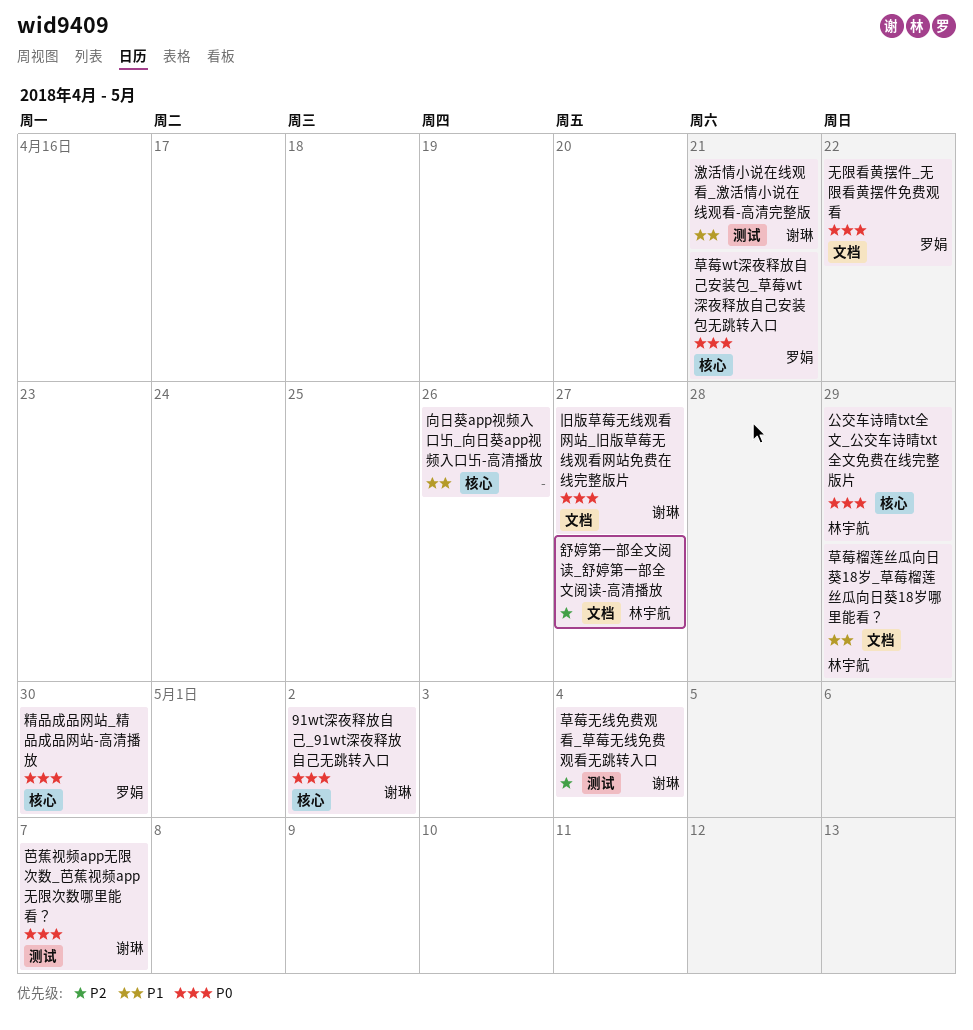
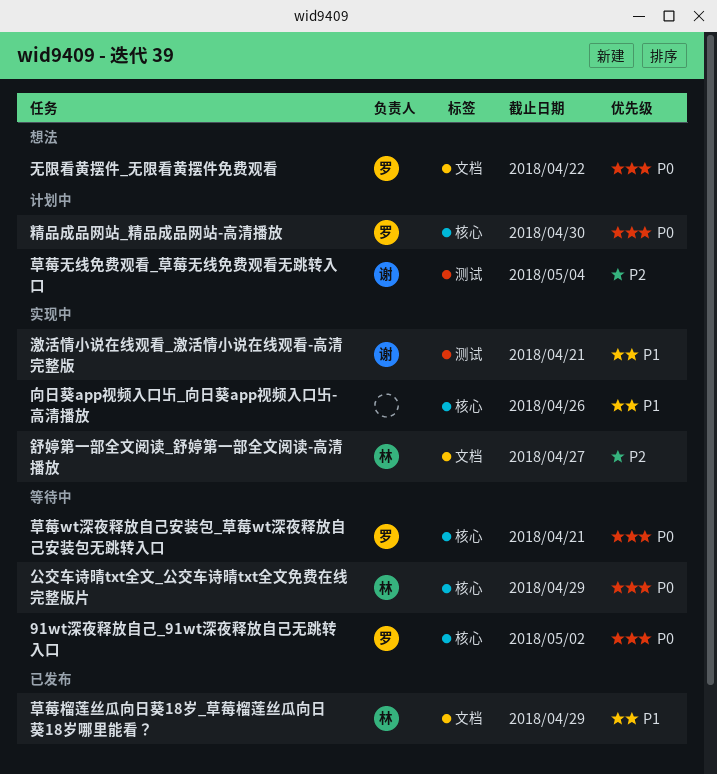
91wt深夜释放自己_91wt深夜释放自己无跳转入口, owner: 谢琳 -> 罗娟
旧版草莓无线观看网站_旧版草莓无线观看网站免费在线完整版片: present -> none
芭蕉视频app无限次数_芭蕉视频app无限次数哪里能看？: present -> none

